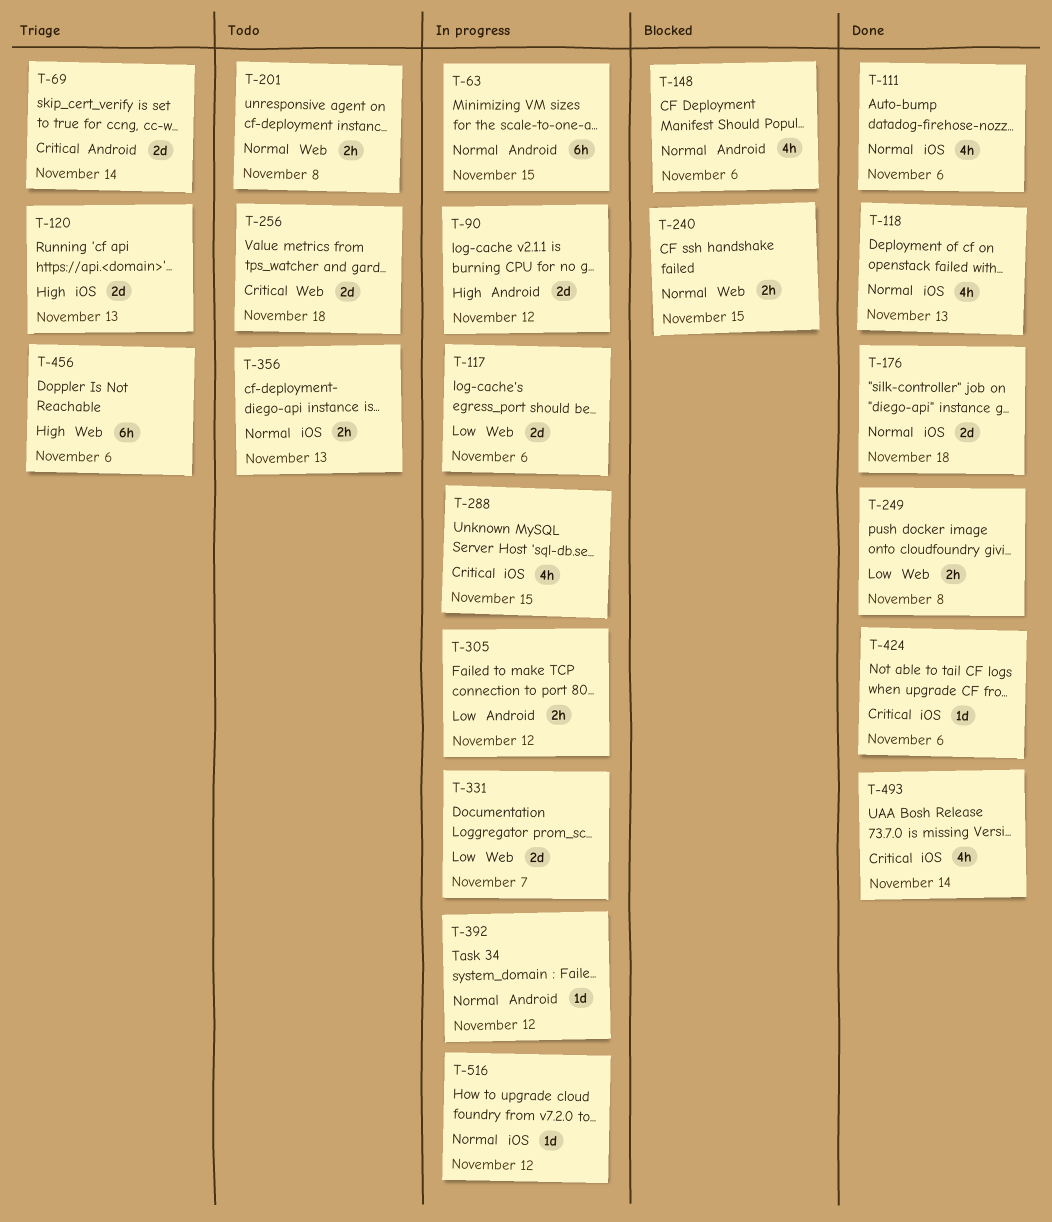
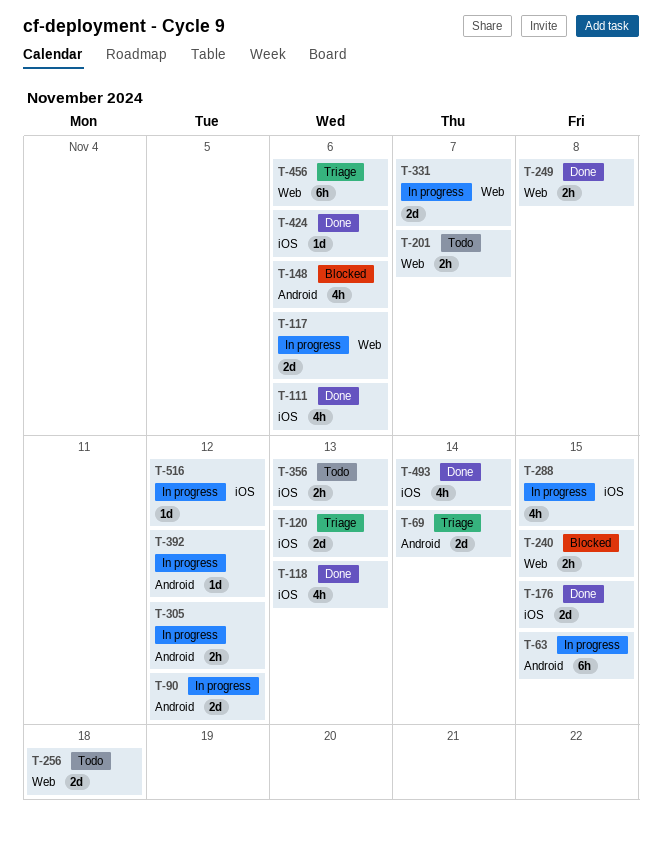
T-176, due: Nov 18 -> Nov 15
T-201, due: Nov 8 -> Nov 7

